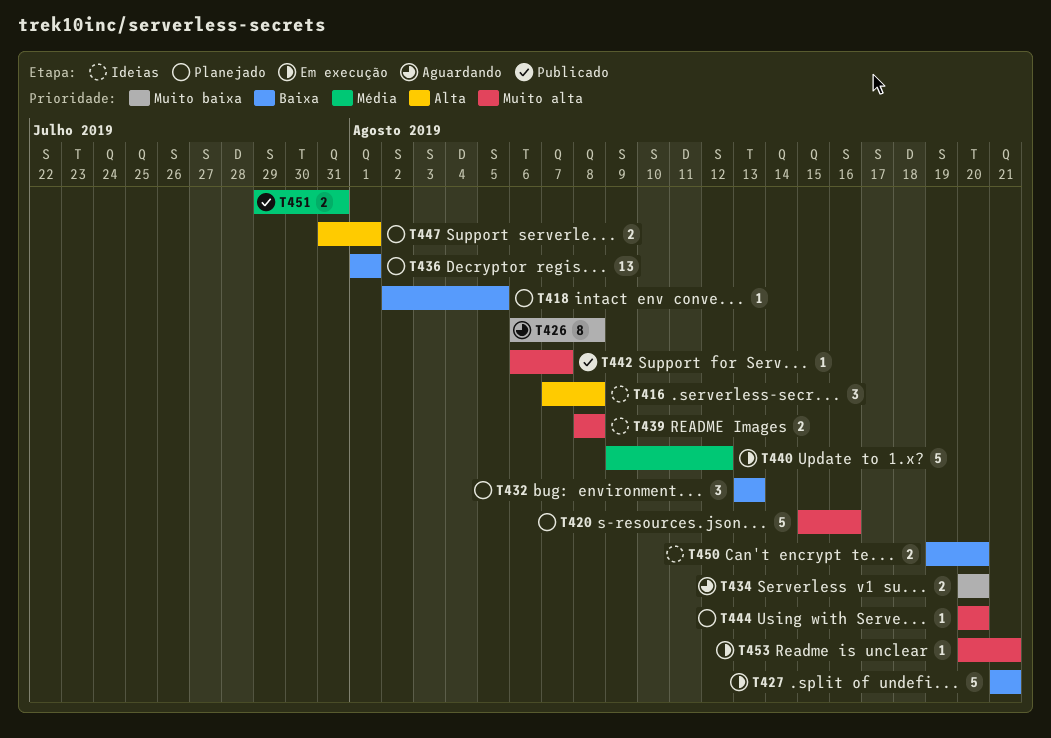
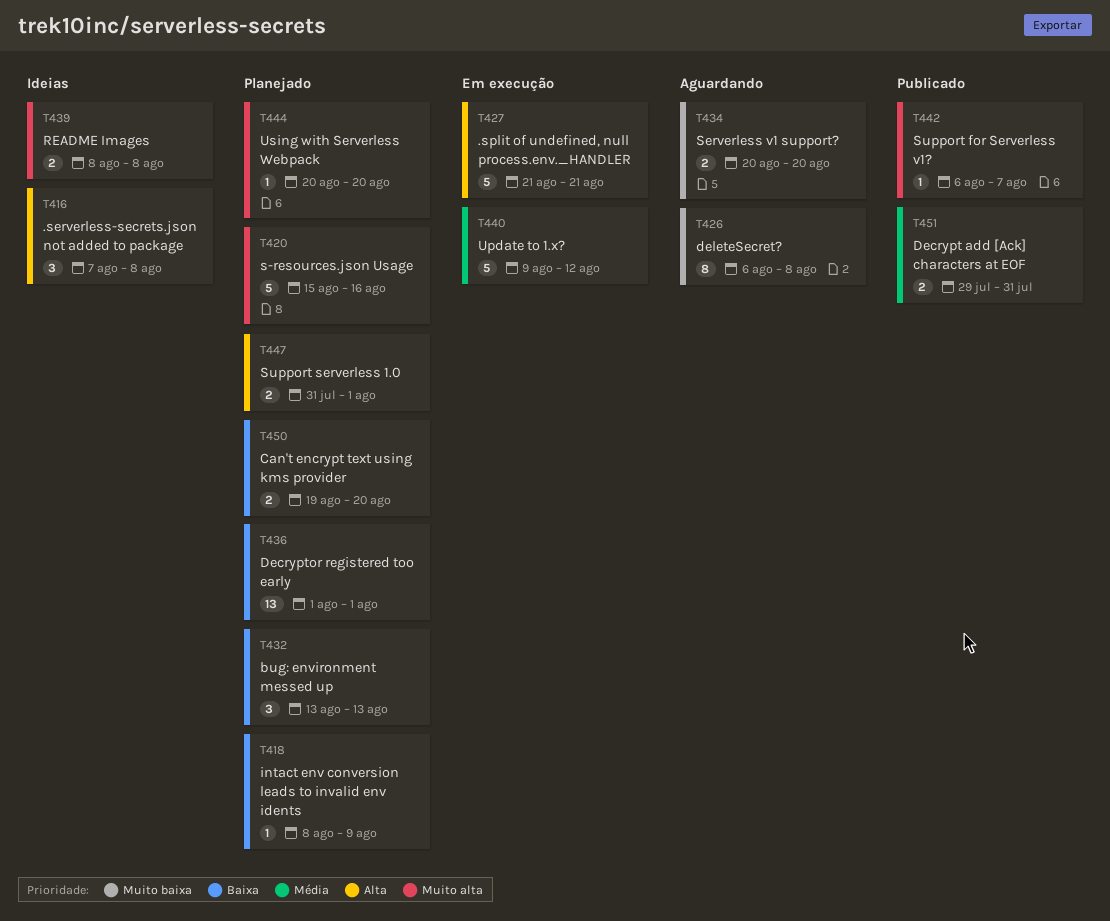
T418, start: Aug 2 -> Aug 8
T418, due: Aug 5 -> Aug 9
T427, priority: Baixa -> Alta
T450, status: Ideias -> Planejado
T453: present -> none

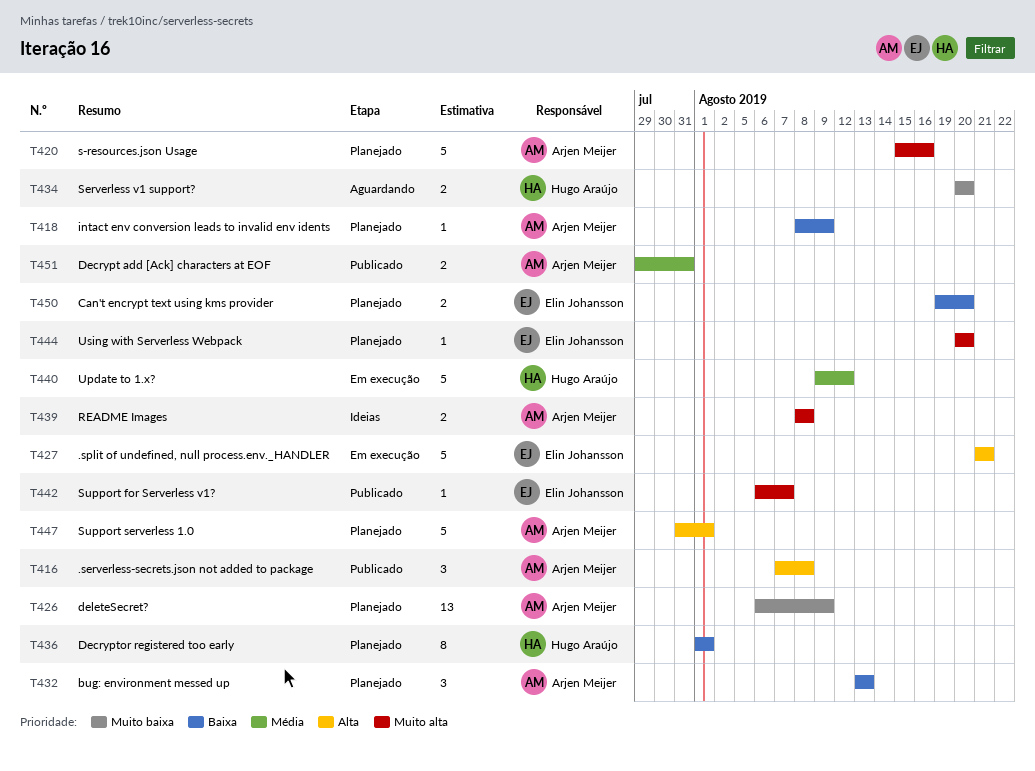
T416, status: Ideias -> Publicado
T426, status: Aguardando -> Planejado
T426, estimate: 8 -> 13
T426, due: Aug 8 -> Aug 9
T436, estimate: 13 -> 8
T447, estimate: 2 -> 5

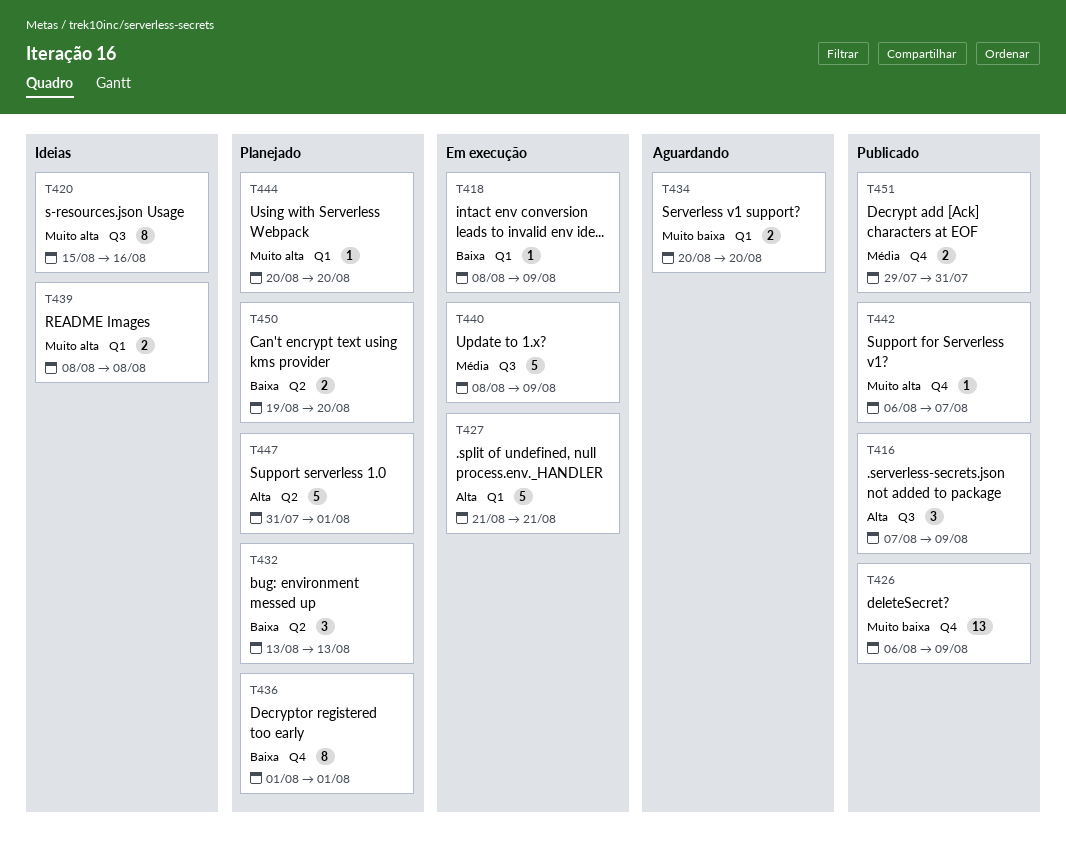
T416, due: Aug 8 -> Aug 9
T418, status: Planejado -> Em execução
T420, status: Planejado -> Ideias
T420, estimate: 5 -> 8
T426, status: Planejado -> Publicado
T440, start: Aug 9 -> Aug 8
T440, due: Aug 12 -> Aug 9

